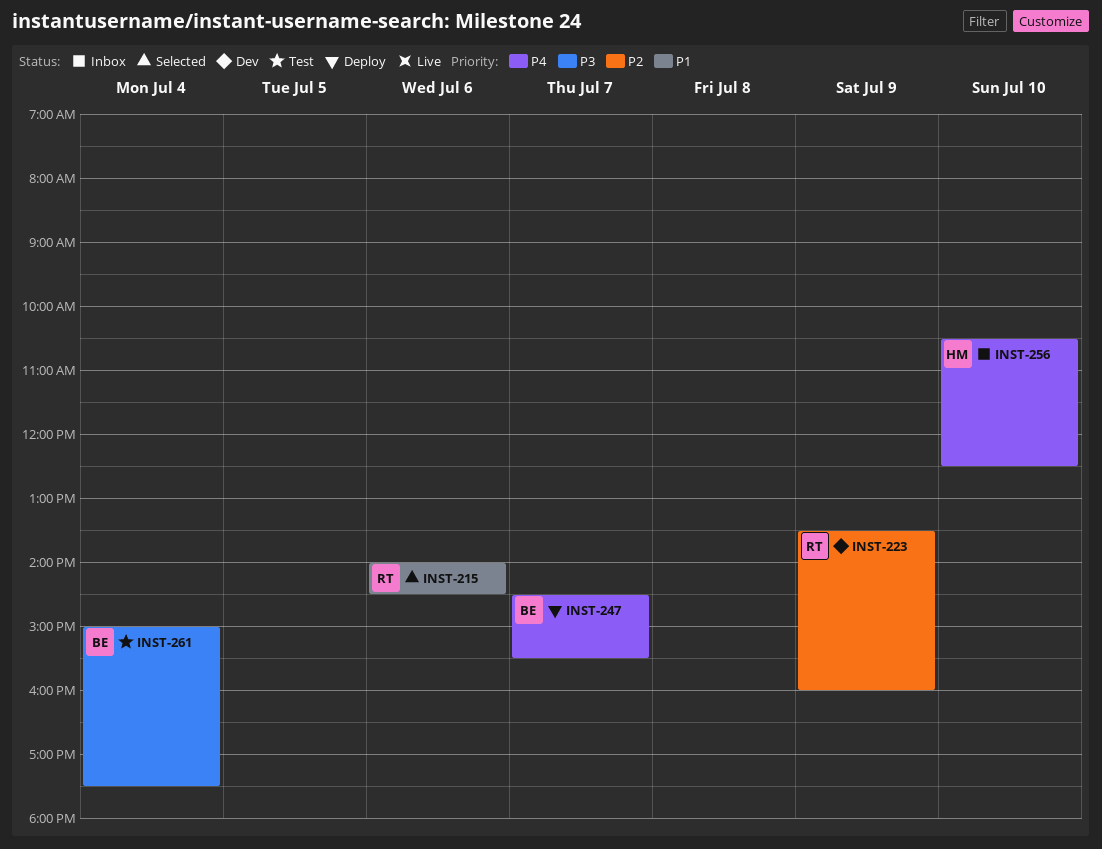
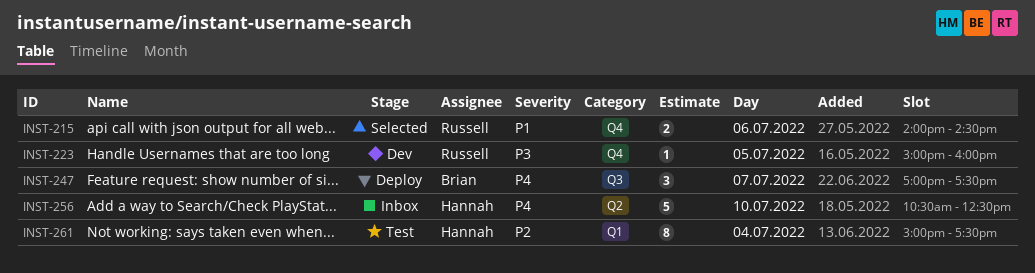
INST-223, priority: P2 -> P3
INST-223, day: Jul 9 -> Jul 5
INST-223, begins: 13:30 -> 15:00
INST-247, begins: 14:30 -> 17:00
INST-247, ends: 15:30 -> 17:30
INST-261, owner: Brian -> Hannah
INST-261, priority: P3 -> P2

